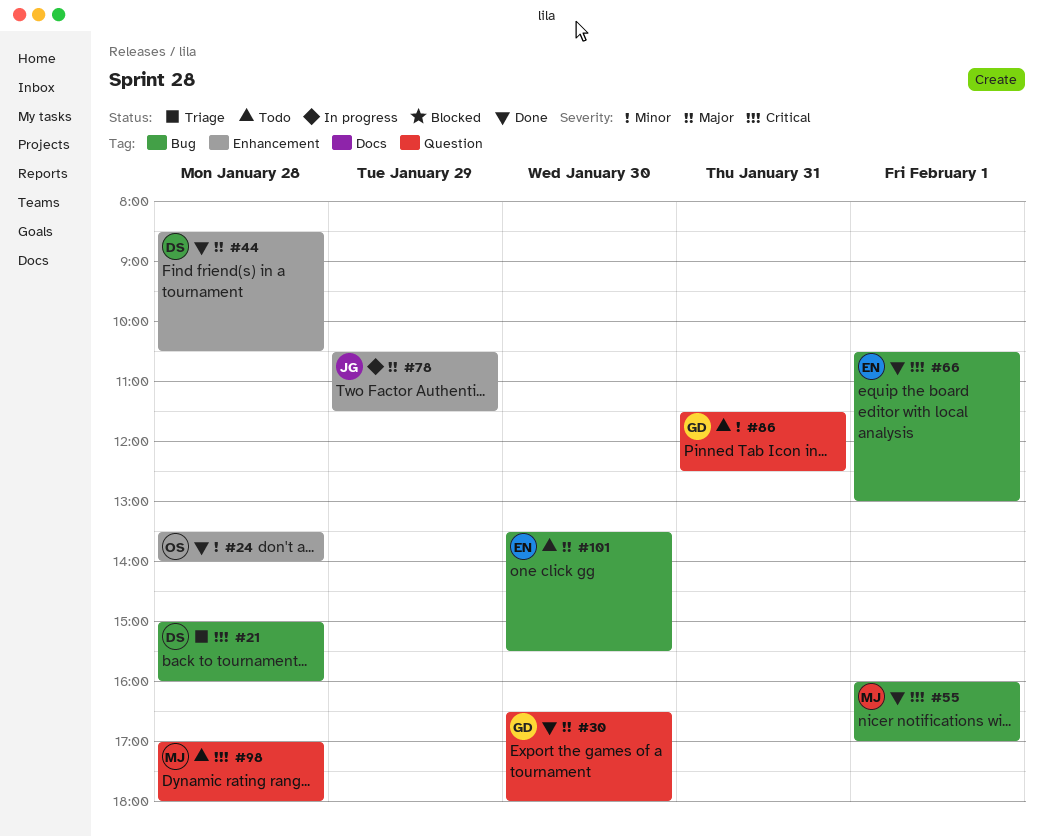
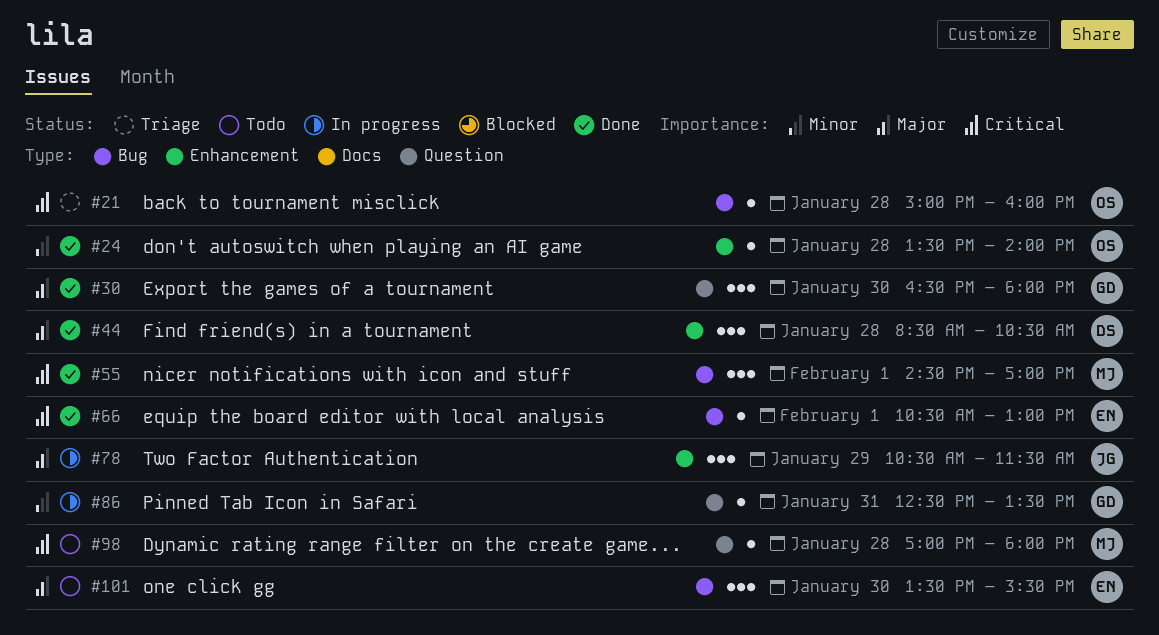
#21, owner: DS -> OS
#55, begins: 16:00 -> 14:30
#86, status: Todo -> In progress
#86, begins: 11:30 -> 12:30
#86, ends: 12:30 -> 13:30

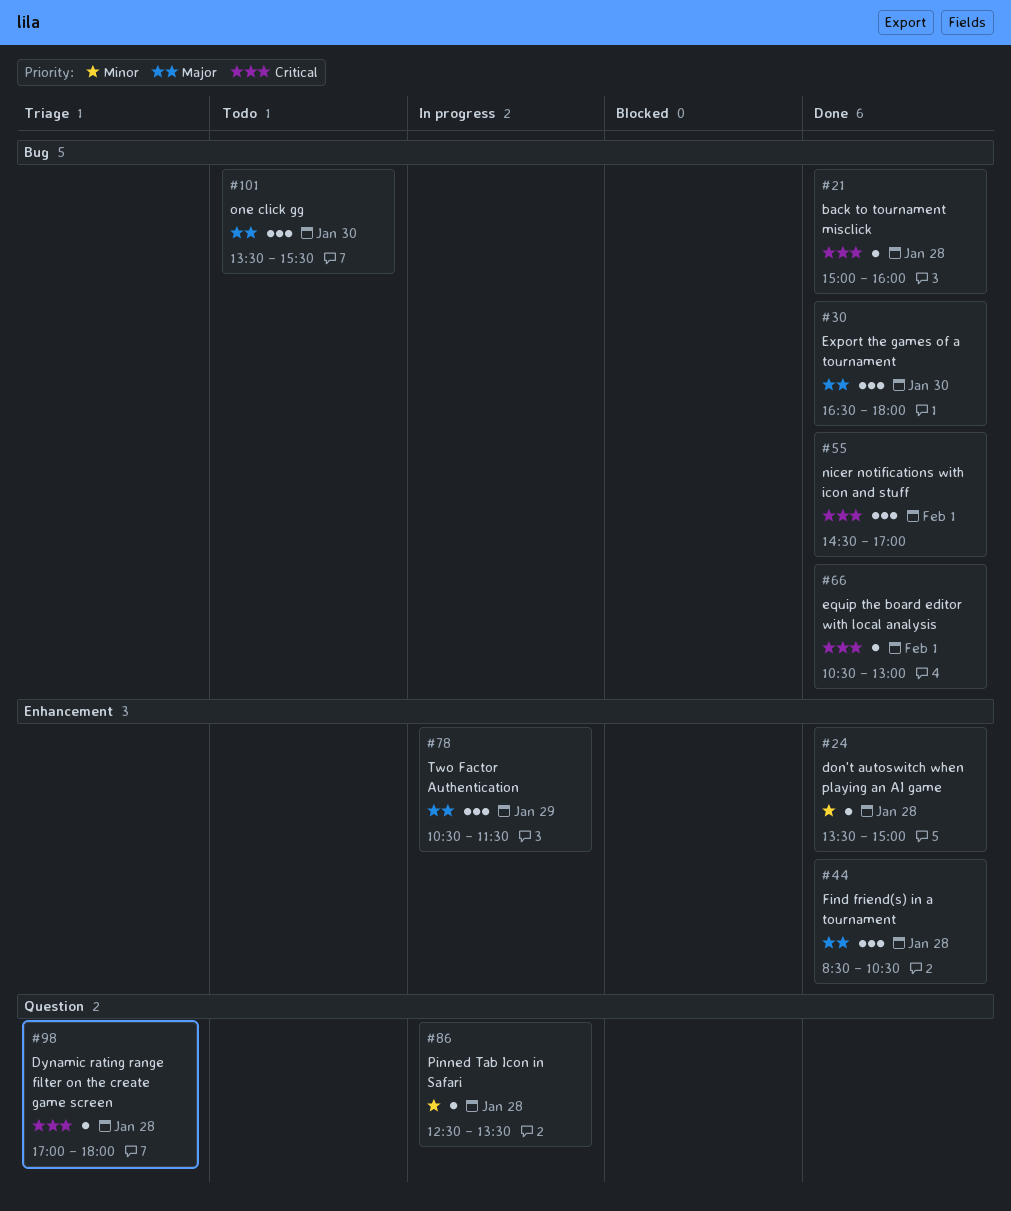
#21, status: Triage -> Done
#24, ends: 14:00 -> 15:00
#30, label: Question -> Bug
#86, day: Jan 31 -> Jan 28
#98, status: Todo -> Triage

